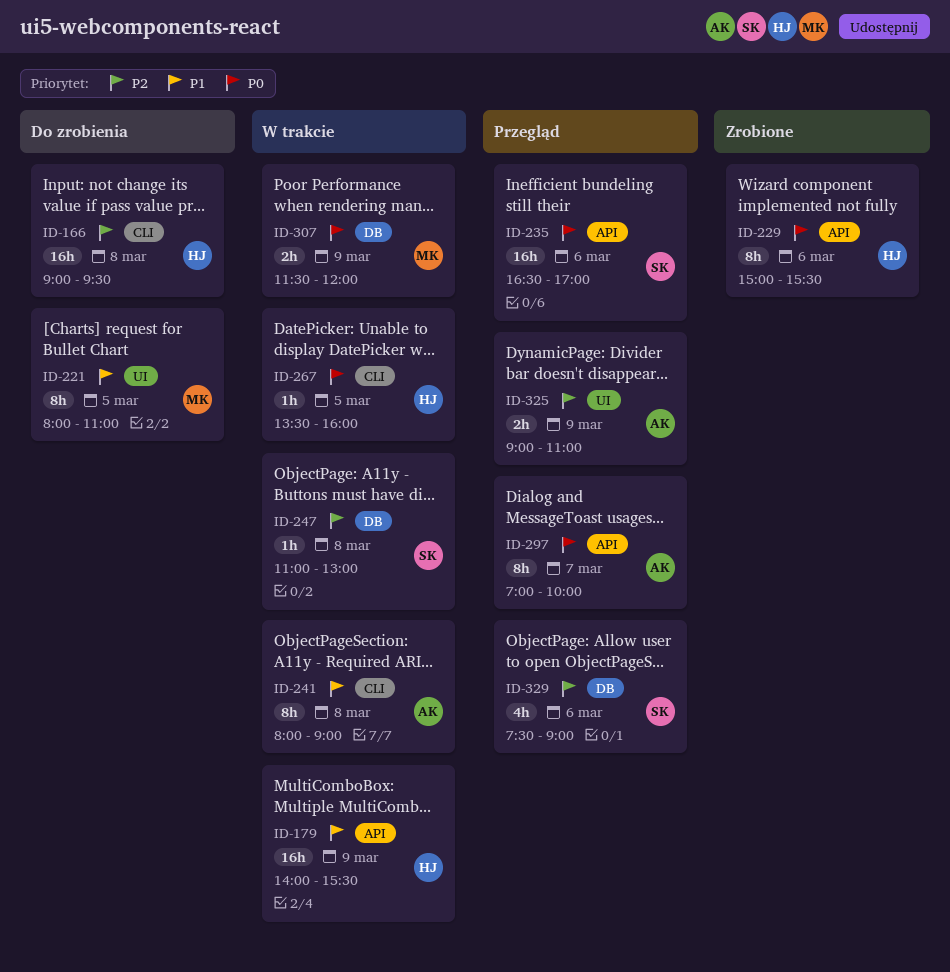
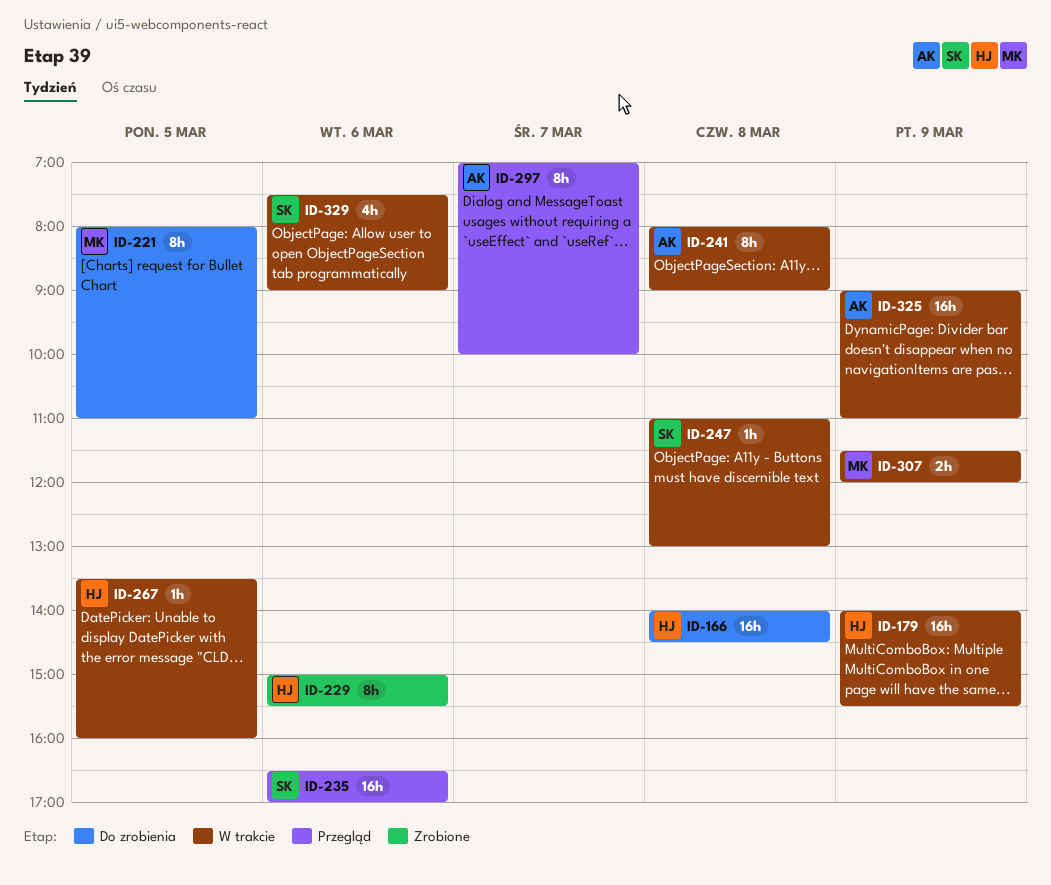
ID-166, begins: 09:00 -> 14:00
ID-166, ends: 09:30 -> 14:30
ID-325, status: Przegląd -> W trakcie
ID-325, estimate: 2h -> 16h
ID-329, status: Przegląd -> W trakcie

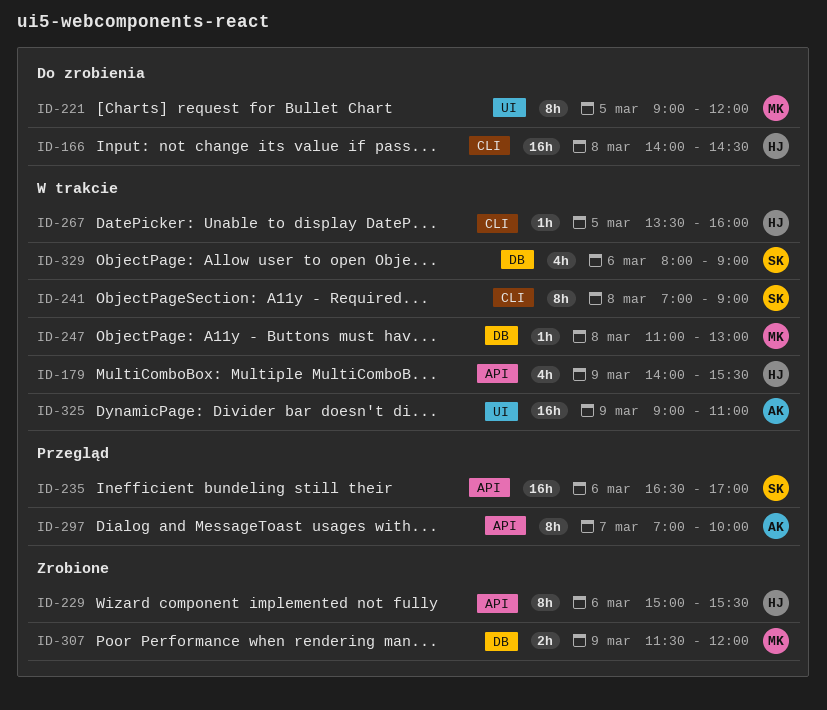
ID-179, estimate: 16h -> 4h
ID-221, begins: 08:00 -> 09:00
ID-221, ends: 11:00 -> 12:00
ID-241, owner: AK -> SK
ID-241, begins: 08:00 -> 07:00
ID-247, owner: SK -> MK
ID-307, status: W trakcie -> Zrobione
ID-329, begins: 07:30 -> 08:00

